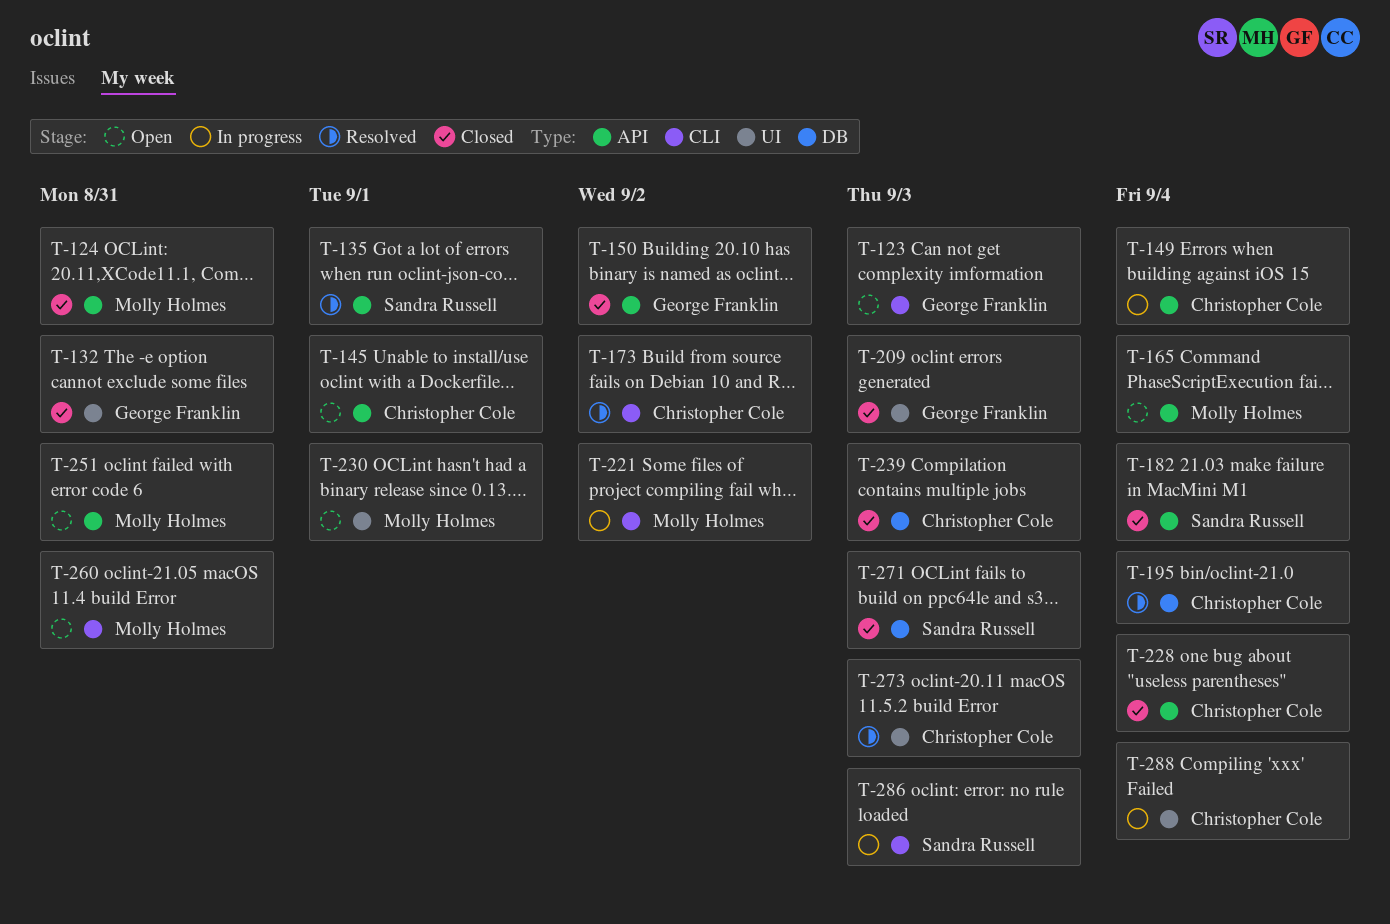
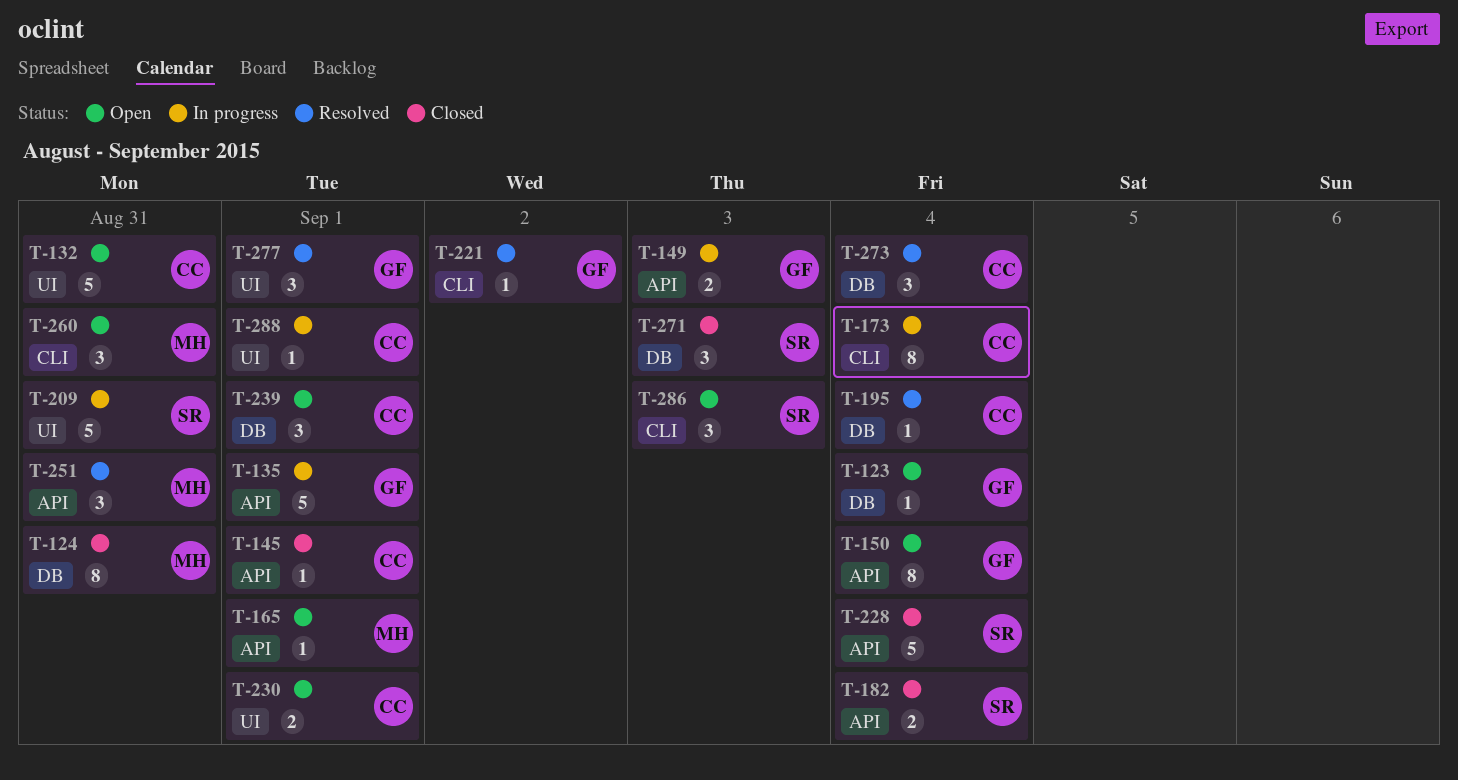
T-123, label: CLI -> DB
T-123, due: Sep 3 -> Sep 4
T-124, label: API -> DB
T-132, status: Closed -> Open
T-132, owner: George Franklin -> Christopher Cole
T-135, status: Resolved -> In progress
T-135, owner: Sandra Russell -> George Franklin
T-145, status: Open -> Closed
T-149, owner: Christopher Cole -> George Franklin
T-149, due: Sep 4 -> Sep 3
T-150, status: Closed -> Open
T-150, due: Sep 2 -> Sep 4
T-165, due: Sep 4 -> Sep 1
T-173, status: Resolved -> In progress
T-173, due: Sep 2 -> Sep 4
T-209, status: Closed -> In progress
T-209, owner: George Franklin -> Sandra Russell
T-209, due: Sep 3 -> Aug 31
T-221, status: In progress -> Resolved
T-221, owner: Molly Holmes -> George Franklin
T-228, owner: Christopher Cole -> Sandra Russell
T-230, owner: Molly Holmes -> Christopher Cole
T-239, status: Closed -> Open
T-239, due: Sep 3 -> Sep 1
T-251, status: Open -> Resolved
T-273, label: UI -> DB
T-273, due: Sep 3 -> Sep 4
T-277: none -> present
T-286, status: In progress -> Open
T-288, due: Sep 4 -> Sep 1

